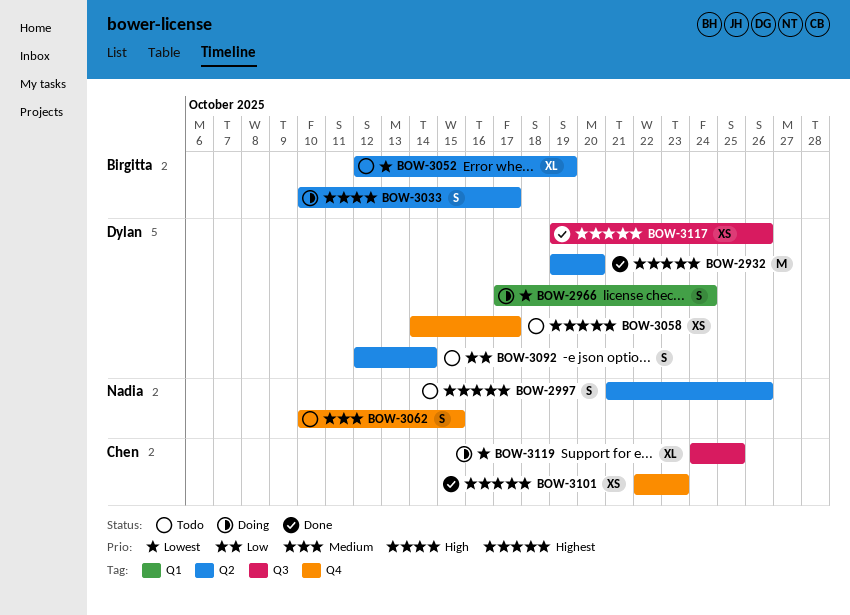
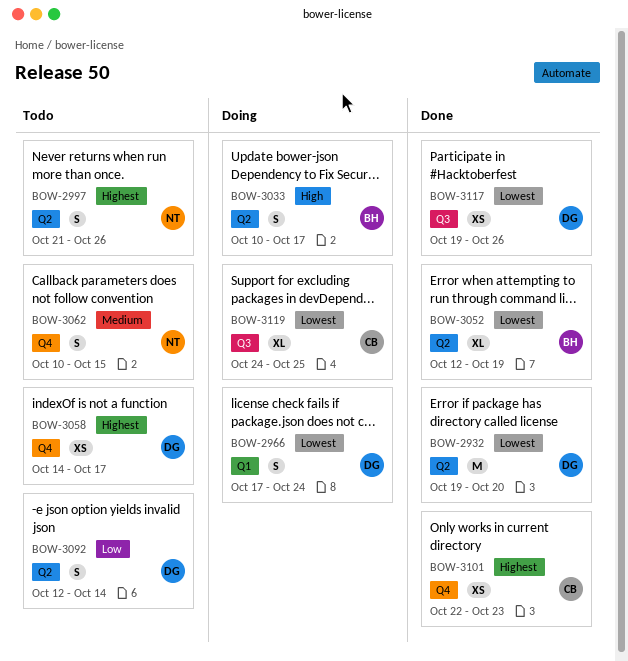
BOW-2932, priority: Highest -> Lowest
BOW-3052, status: Todo -> Done
BOW-3117, priority: Highest -> Lowest

